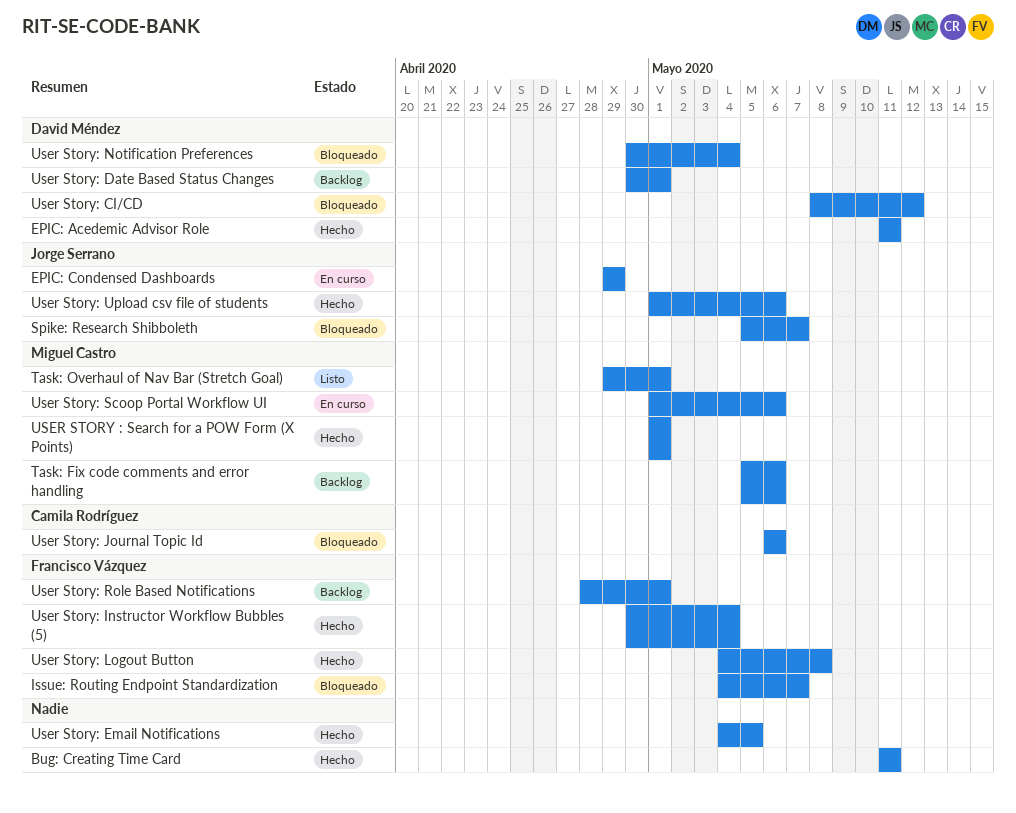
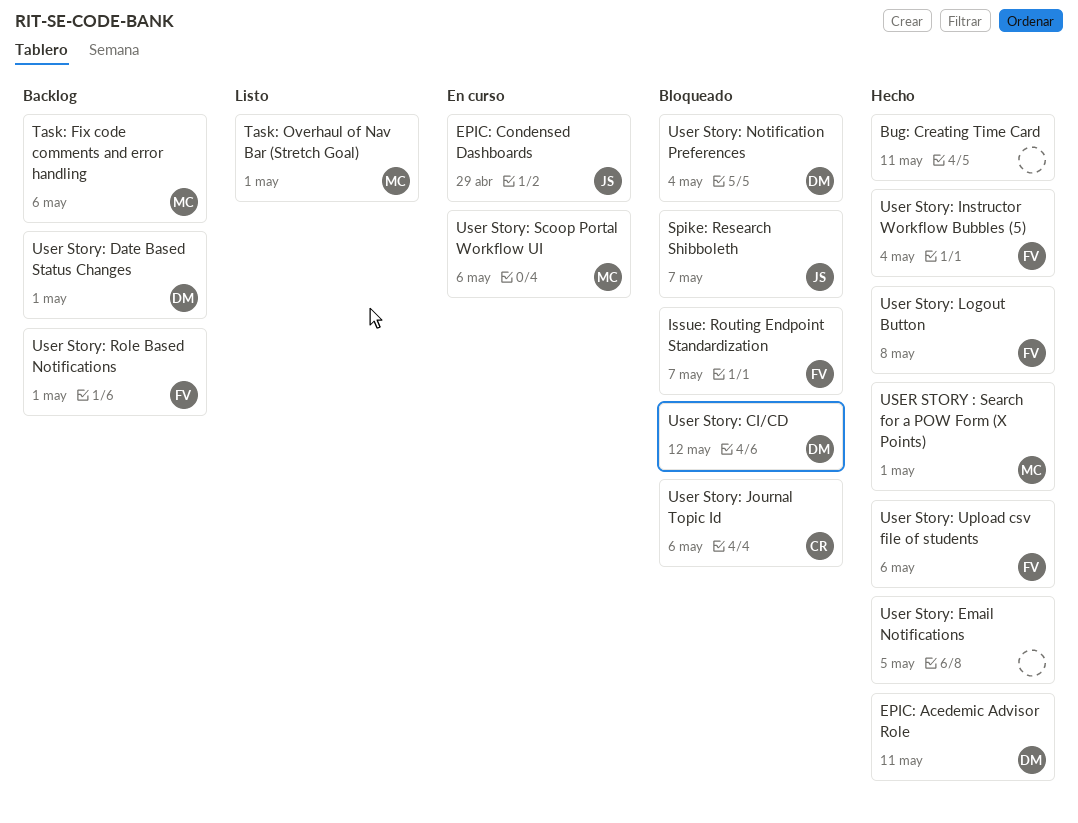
User Story: Upload csv file of students, owner: Jorge Serrano -> Francisco Vázquez

